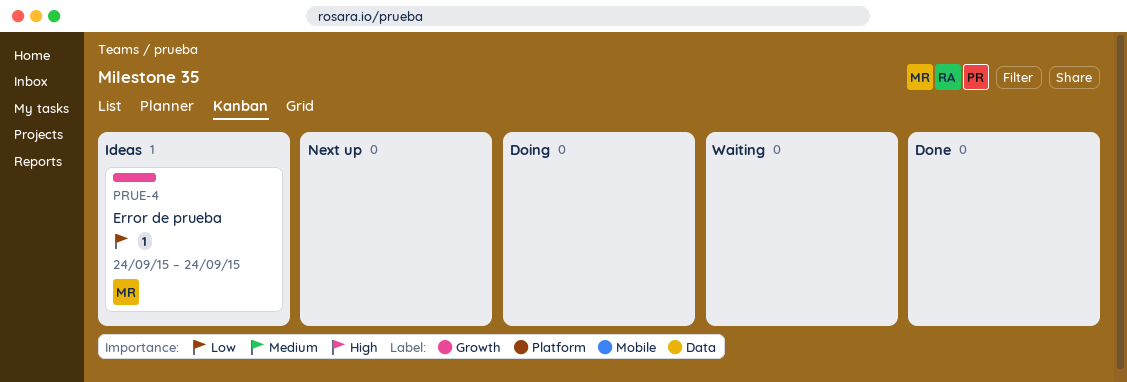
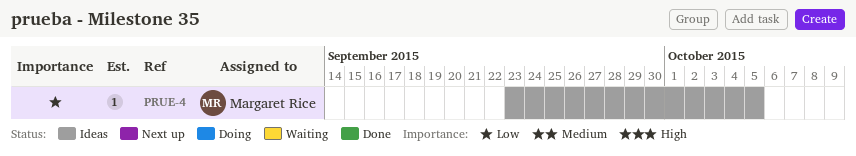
PRUE-4, start: Sep 24 -> Sep 23
PRUE-4, due: Sep 24 -> Oct 5

